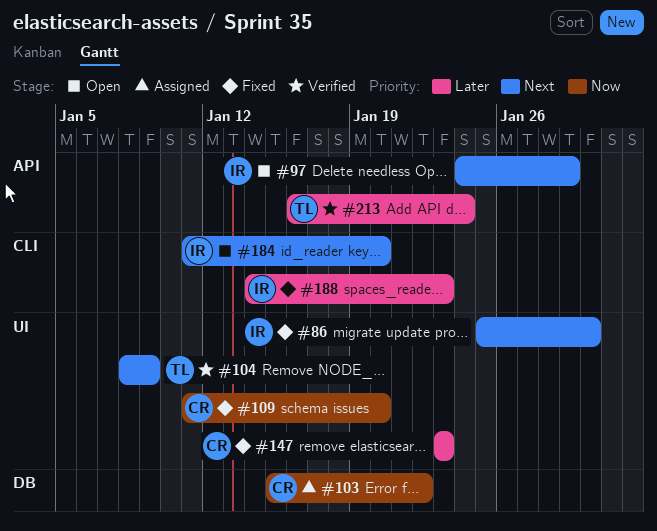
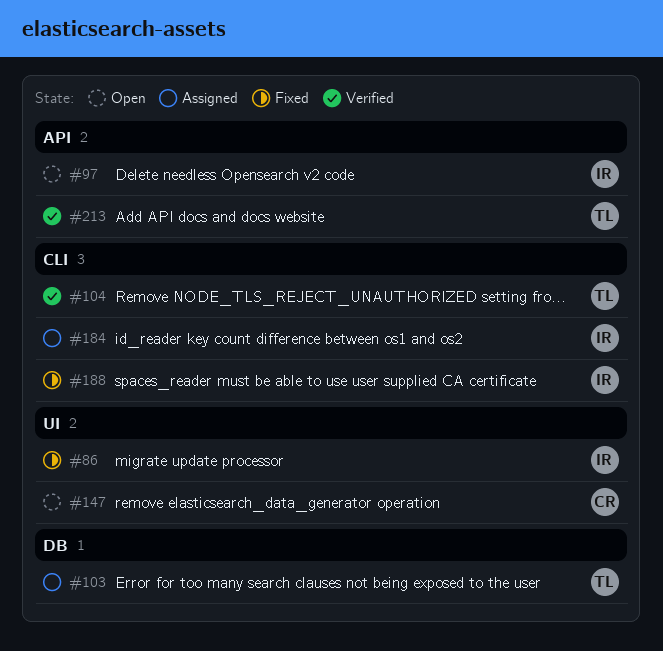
#103, owner: CR -> TL
#104, label: UI -> CLI
#109: present -> none
#147, status: Fixed -> Open
#184, status: Open -> Assigned

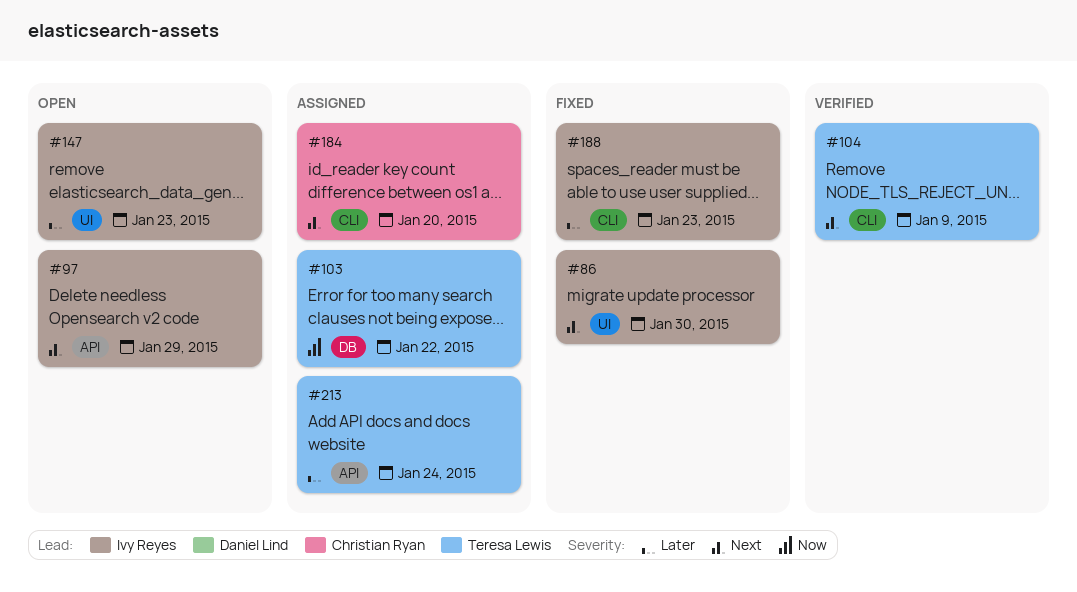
#147, owner: Christian Ryan -> Ivy Reyes
#184, owner: Ivy Reyes -> Christian Ryan
#213, status: Verified -> Assigned

